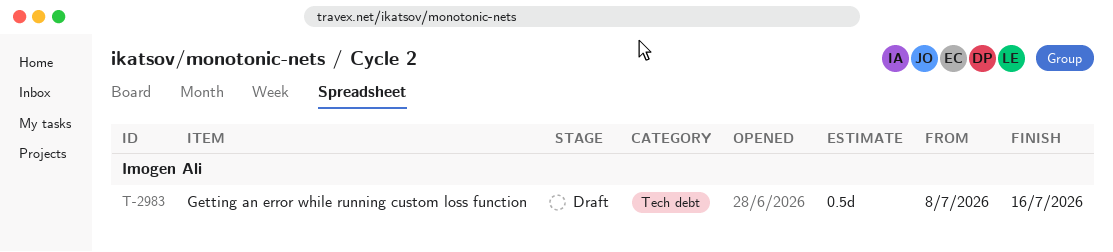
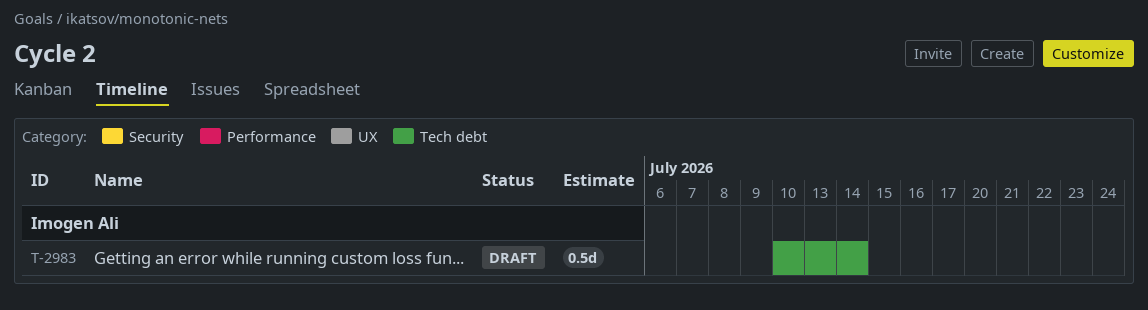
T-2983, start: Jul 8 -> Jul 10
T-2983, due: Jul 16 -> Jul 14

